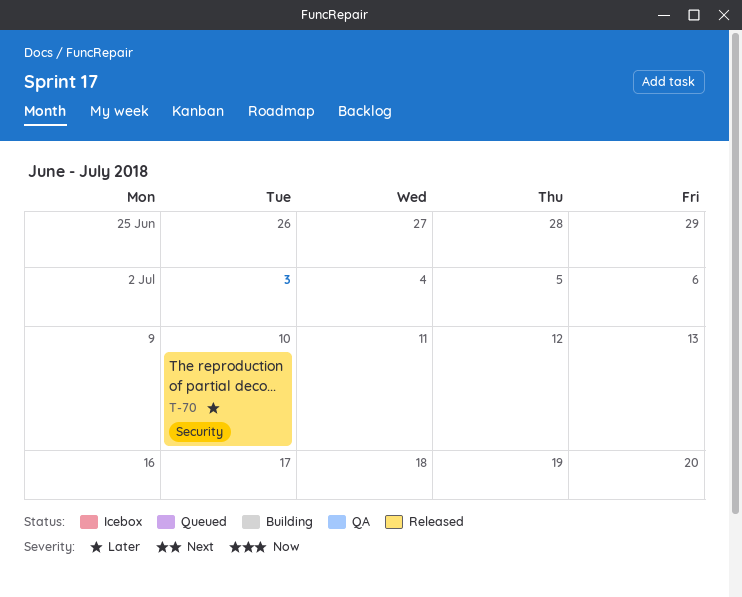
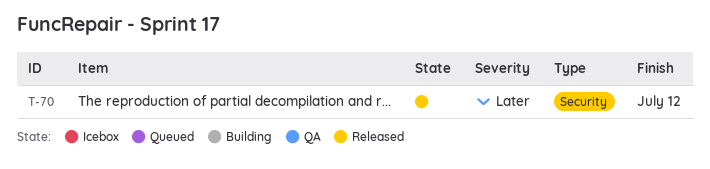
T-70, due: Jul 10 -> Jul 12

